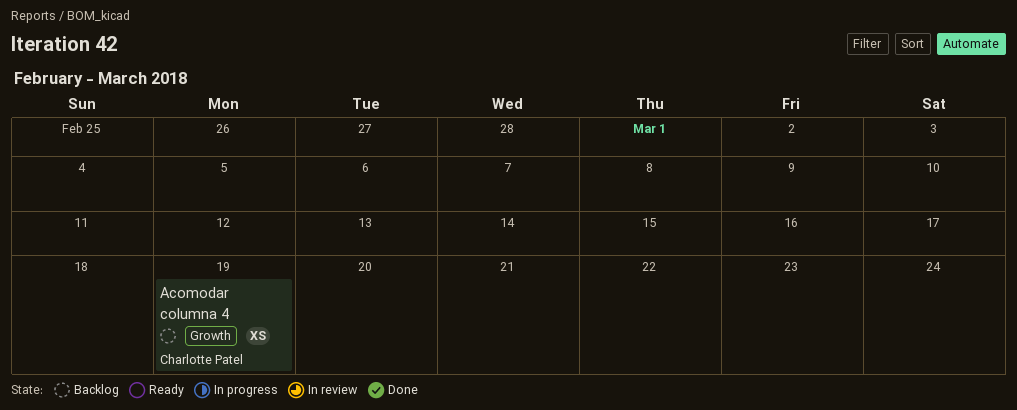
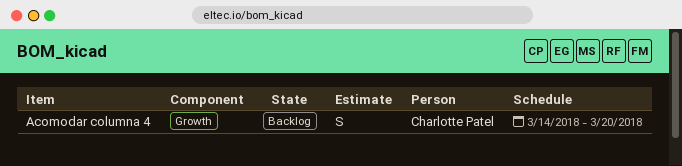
Acomodar columna 4, estimate: XS -> S
Acomodar columna 4, due: Mar 19 -> Mar 20

